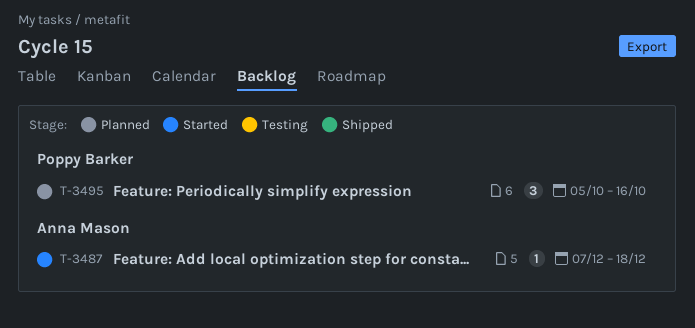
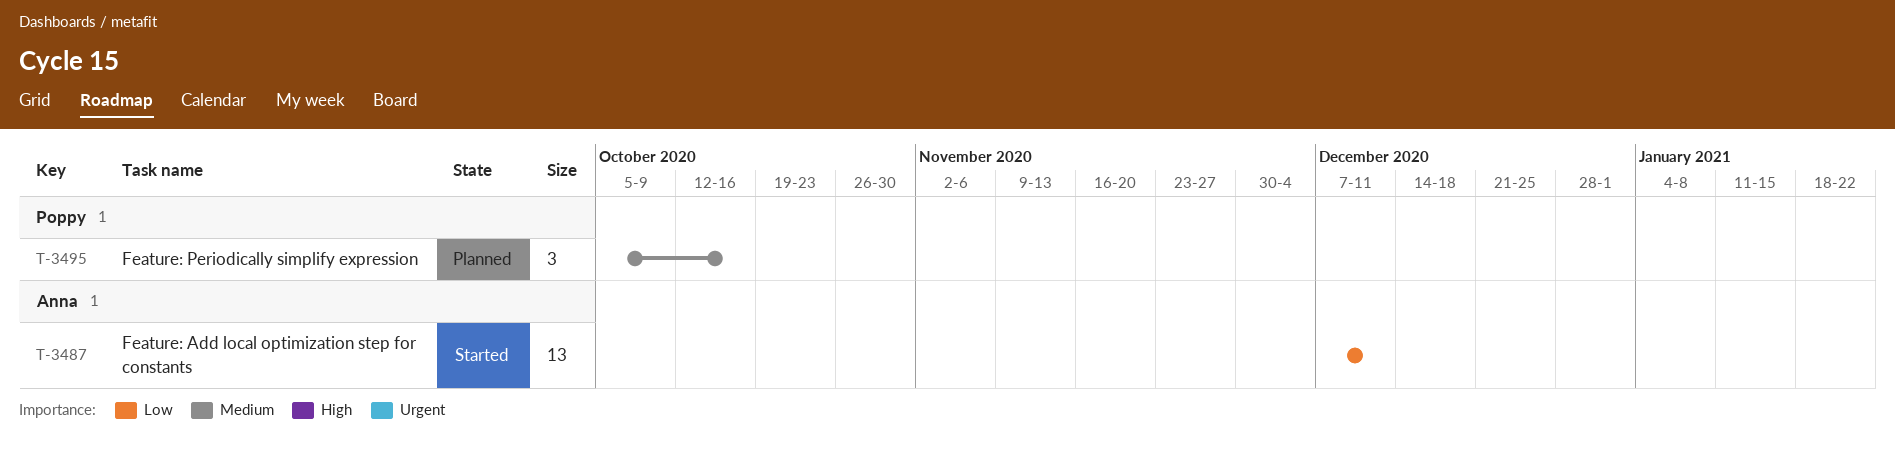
T-3487, estimate: 1 -> 13
T-3487, due: Dec 18 -> Dec 11

